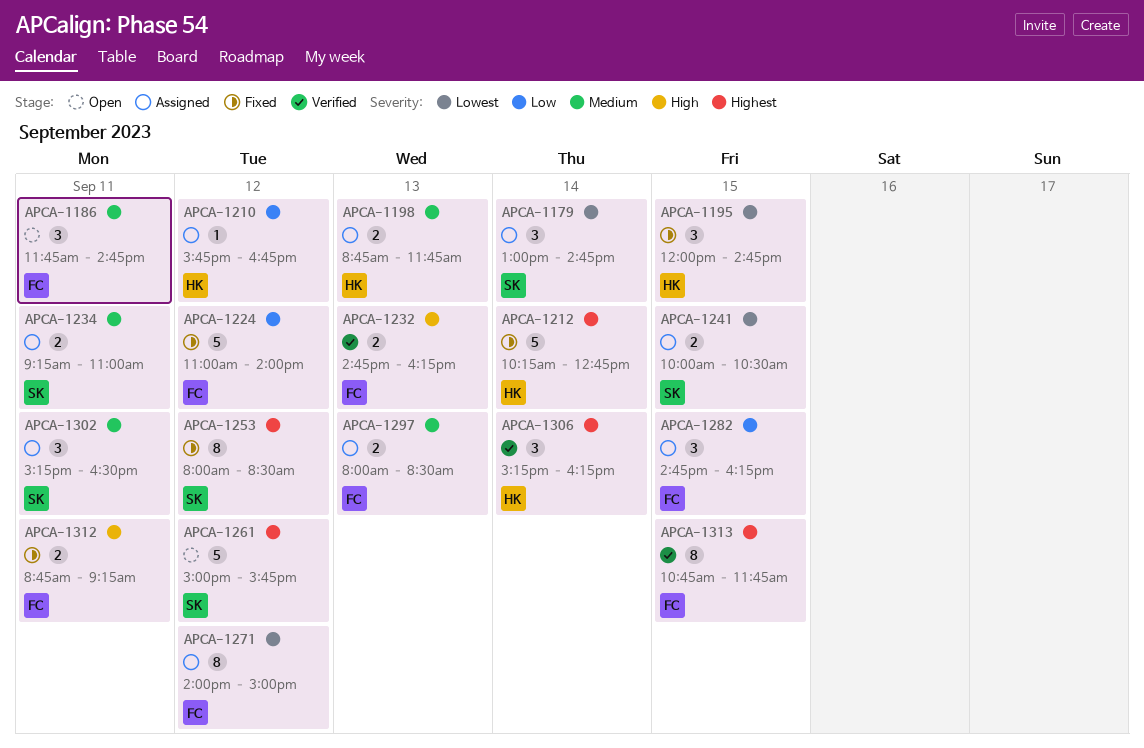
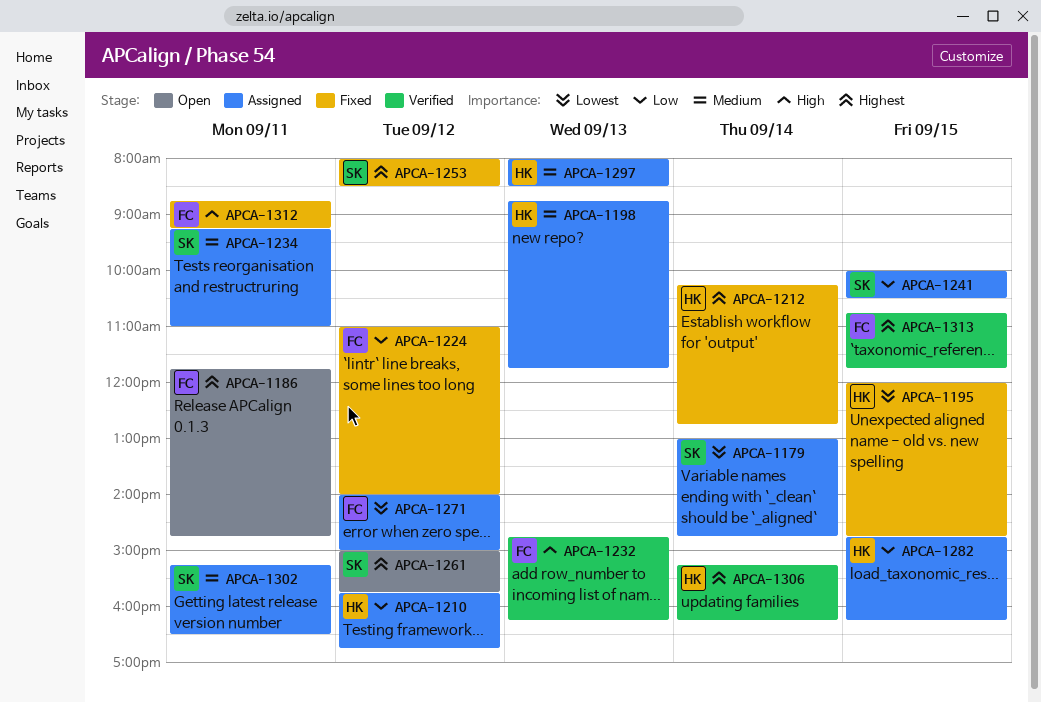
APCA-1186, priority: Medium -> Highest
APCA-1241, priority: Lowest -> Low
APCA-1282, owner: FC -> HK
APCA-1297, owner: FC -> HK

